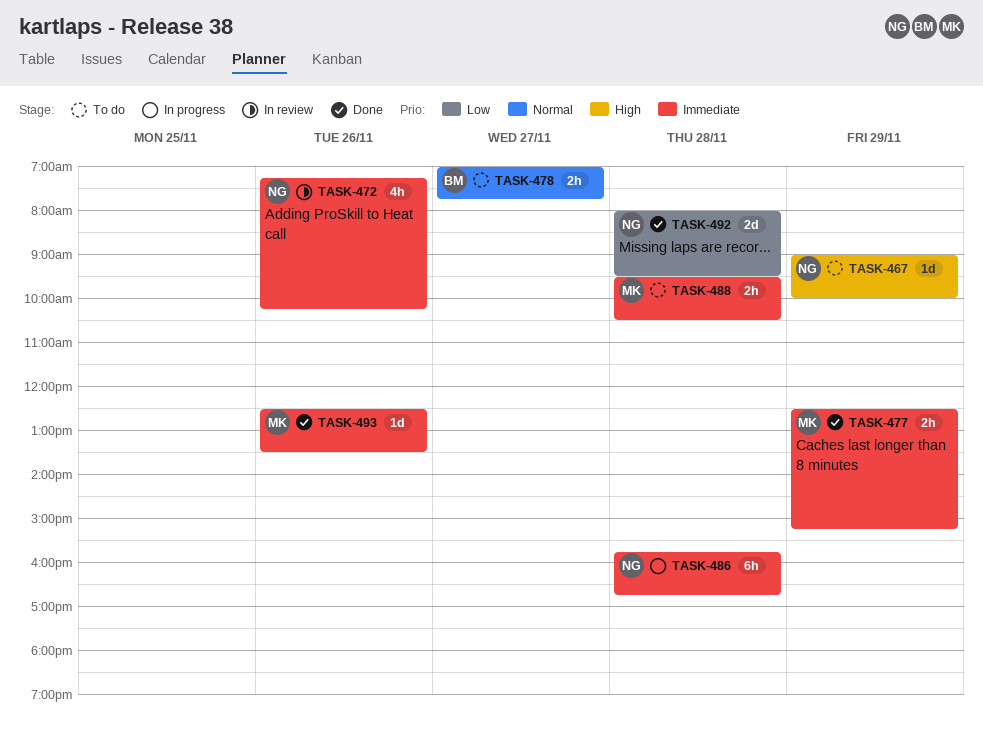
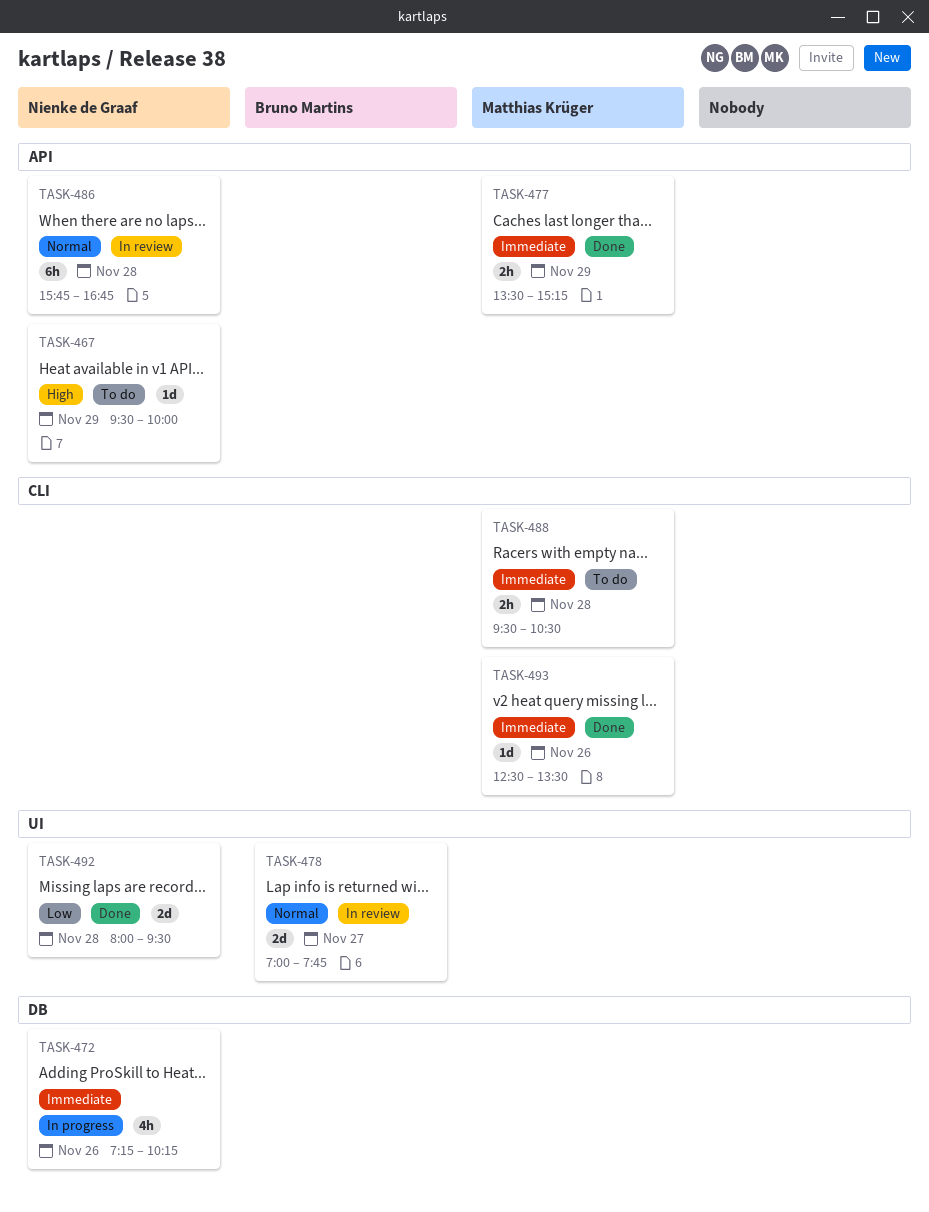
TASK-467, begins: 09:00 -> 09:30
TASK-472, status: In review -> In progress
TASK-477, begins: 12:30 -> 13:30
TASK-478, status: To do -> In review
TASK-478, estimate: 2h -> 2d
TASK-486, status: In progress -> In review
TASK-486, priority: Immediate -> Normal

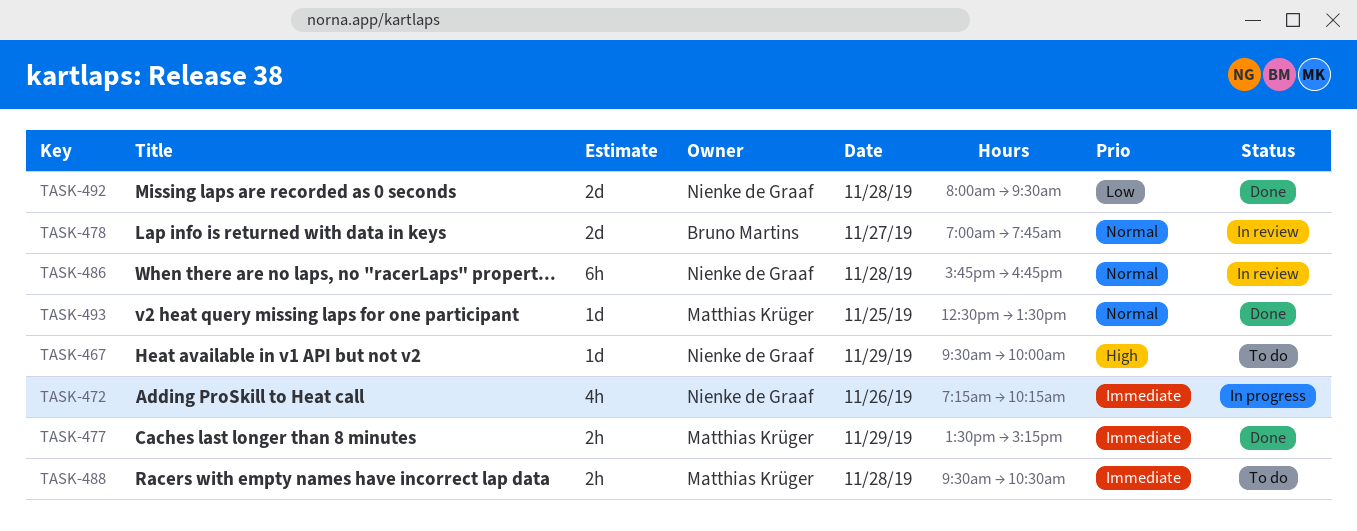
TASK-493, priority: Immediate -> Normal
TASK-493, day: Nov 26 -> Nov 25

